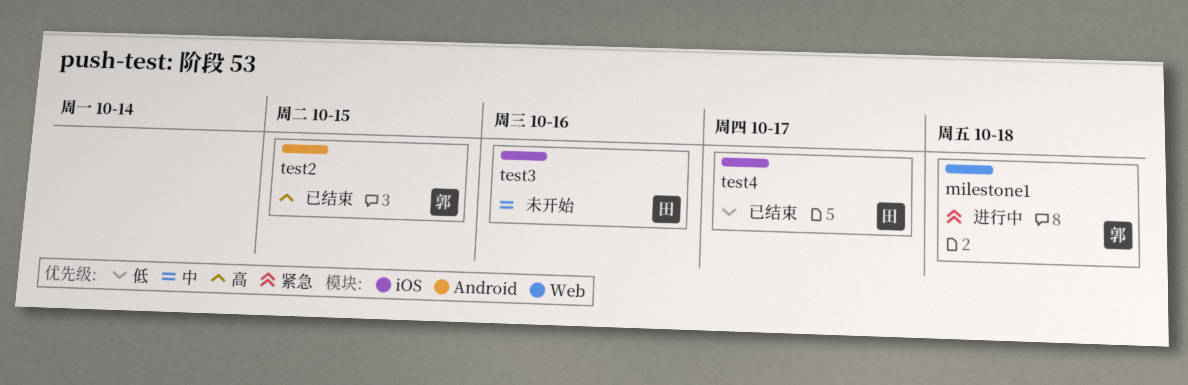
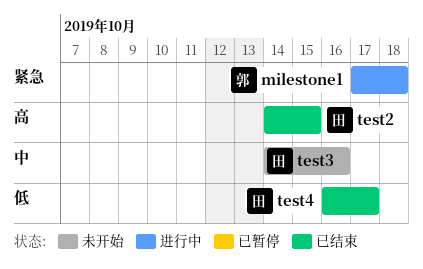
test2, owner: 郭 -> 田

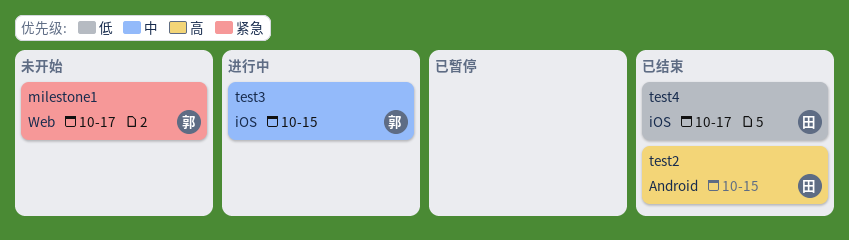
milestone1, status: 进行中 -> 未开始
milestone1, due: Oct 18 -> Oct 17
test3, status: 未开始 -> 进行中
test3, owner: 田 -> 郭
test3, due: Oct 16 -> Oct 15

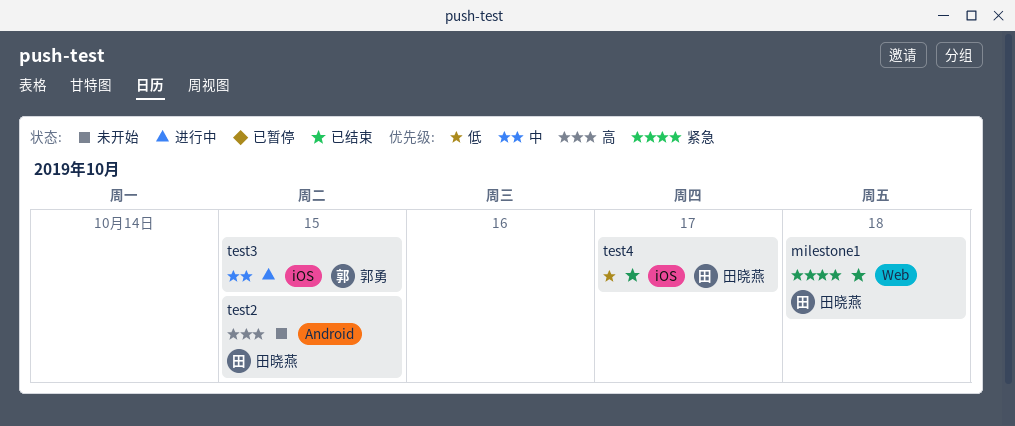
milestone1, status: 未开始 -> 已结束
milestone1, owner: 郭勇 -> 田晓燕
milestone1, due: Oct 17 -> Oct 18
test2, status: 已结束 -> 未开始

